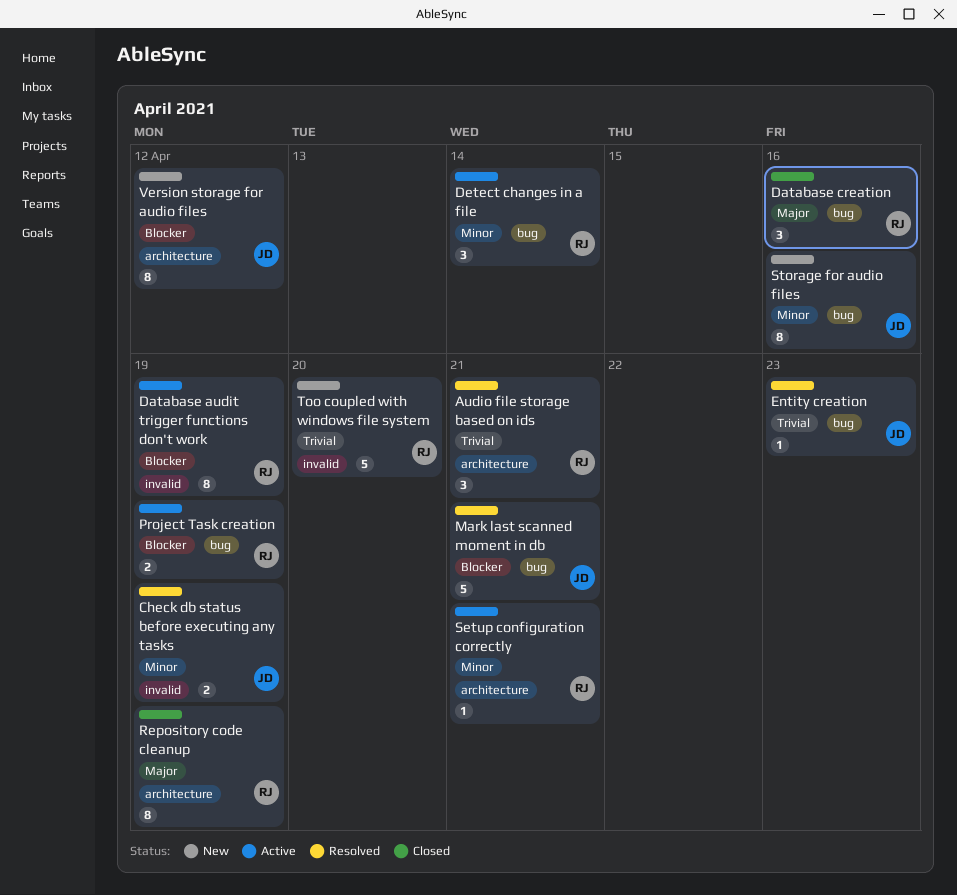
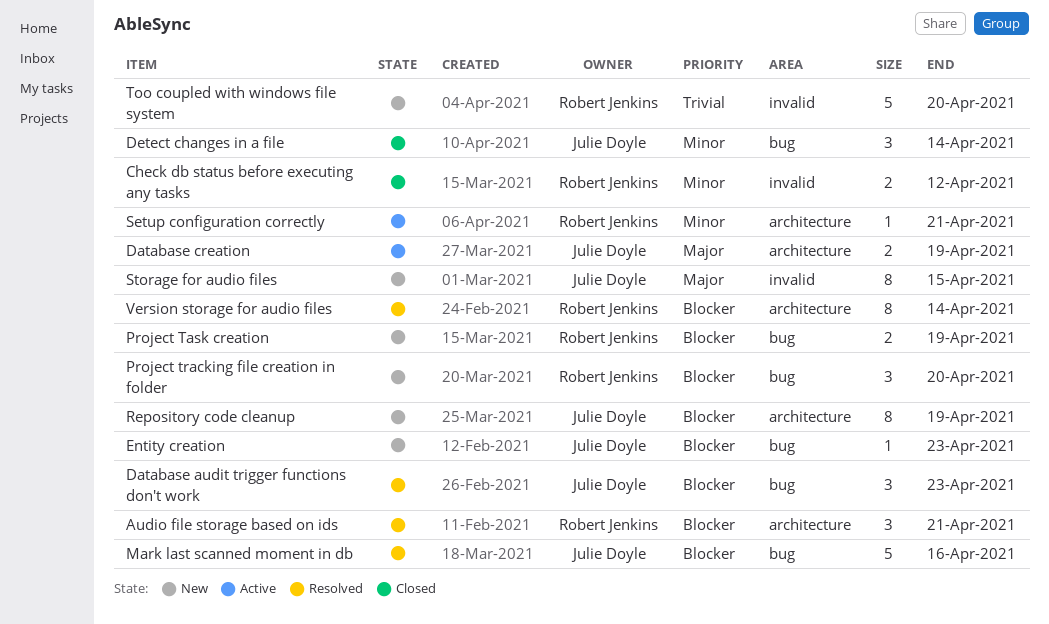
Audio file storage based on ids, priority: Trivial -> Blocker
Check db status before executing any tasks, status: Resolved -> Closed
Check db status before executing any tasks, owner: Julie Doyle -> Robert Jenkins
Check db status before executing any tasks, due: Apr 19 -> Apr 12
Database audit trigger functions don't work, status: Active -> Resolved
Database audit trigger functions don't work, owner: Robert Jenkins -> Julie Doyle
Database audit trigger functions don't work, label: invalid -> bug
Database audit trigger functions don't work, estimate: 8 -> 3
Database audit trigger functions don't work, due: Apr 19 -> Apr 23
Database creation, status: Closed -> Active
Database creation, owner: Robert Jenkins -> Julie Doyle
Database creation, label: bug -> architecture
Database creation, estimate: 3 -> 2
Database creation, due: Apr 16 -> Apr 19
Detect changes in a file, status: Active -> Closed
Detect changes in a file, owner: Robert Jenkins -> Julie Doyle
Entity creation, status: Resolved -> New
Entity creation, priority: Trivial -> Blocker
Mark last scanned moment in db, due: Apr 21 -> Apr 16
Project Task creation, status: Active -> New
Project tracking file creation in folder: none -> present
Repository code cleanup, status: Closed -> New
Repository code cleanup, owner: Robert Jenkins -> Julie Doyle
Repository code cleanup, priority: Major -> Blocker
Storage for audio files, priority: Minor -> Major
Storage for audio files, label: bug -> invalid
Storage for audio files, due: Apr 16 -> Apr 15
Version storage for audio files, status: New -> Resolved
Version storage for audio files, owner: Julie Doyle -> Robert Jenkins
Version storage for audio files, due: Apr 12 -> Apr 14

